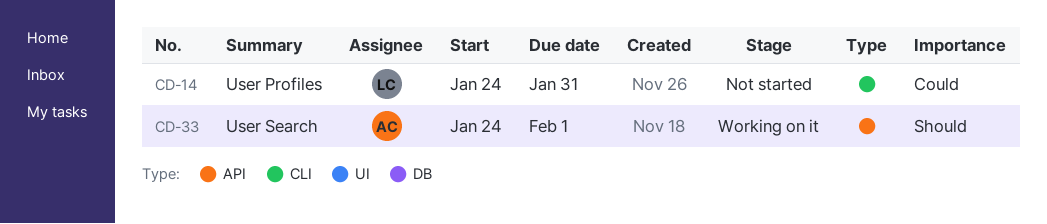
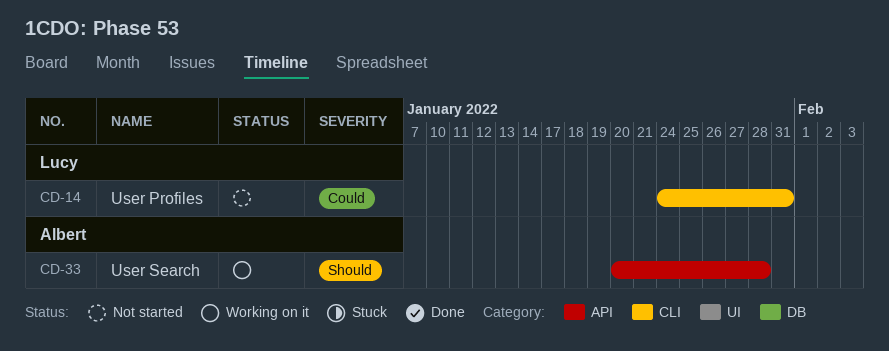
CD-33, start: Jan 24 -> Jan 20
CD-33, due: Feb 1 -> Jan 28

